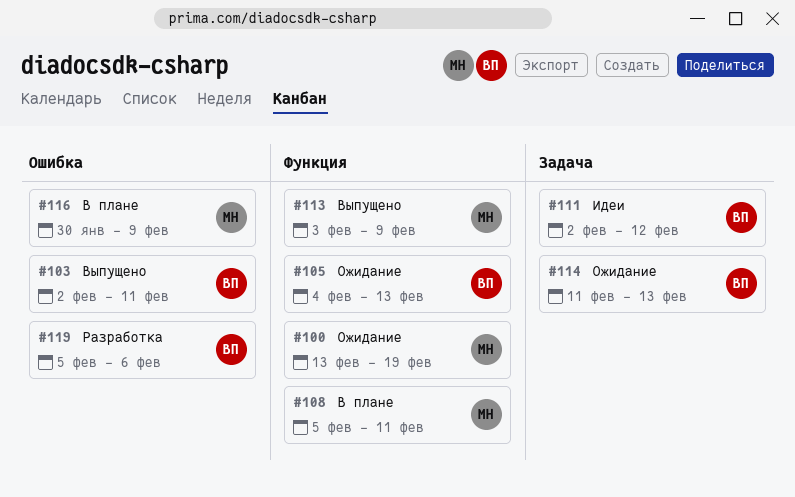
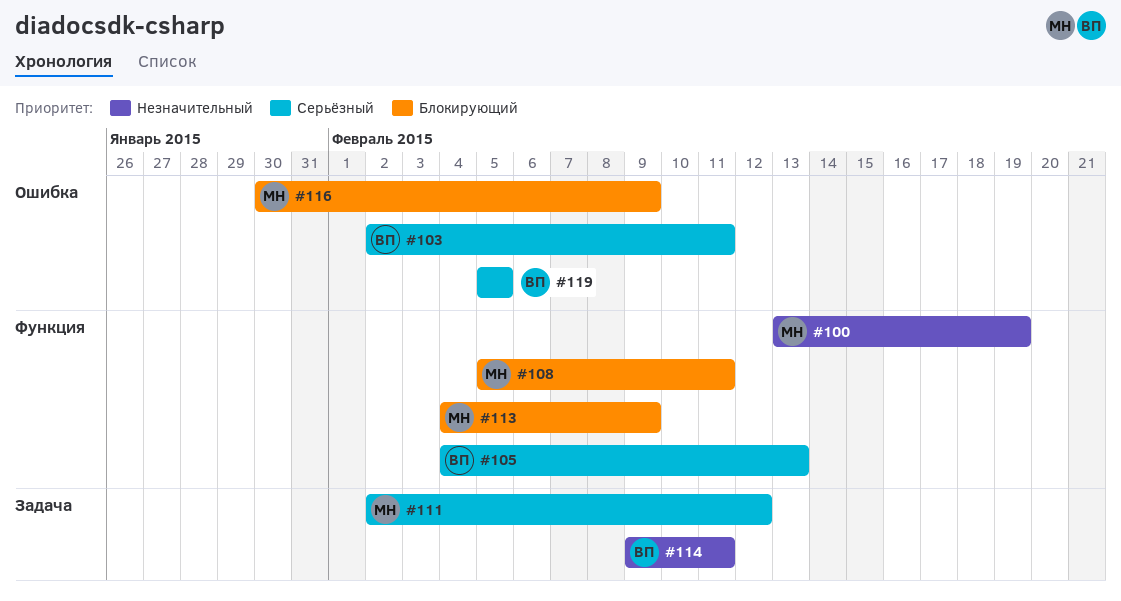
#111, owner: ВП -> МН
#113, start: Feb 3 -> Feb 4
#114, start: Feb 11 -> Feb 9
#114, due: Feb 13 -> Feb 11
#119, due: Feb 6 -> Feb 5

